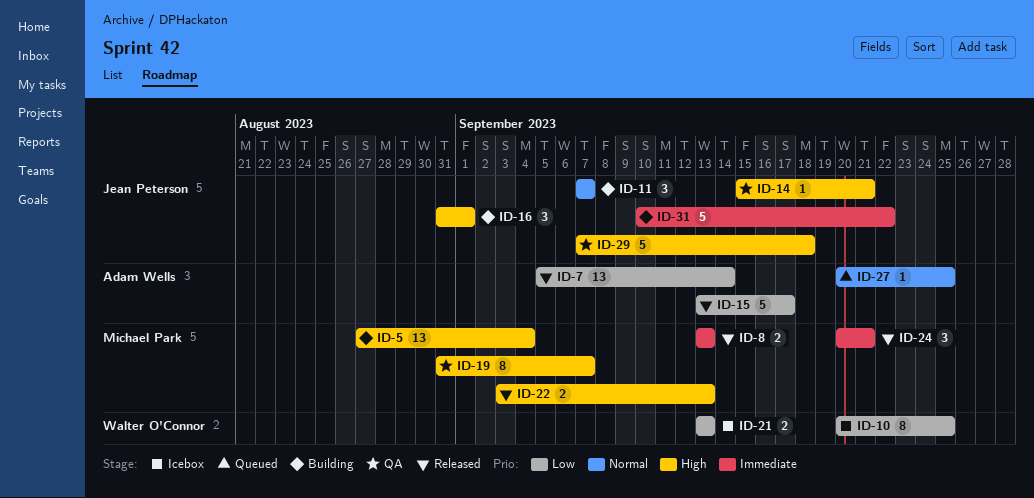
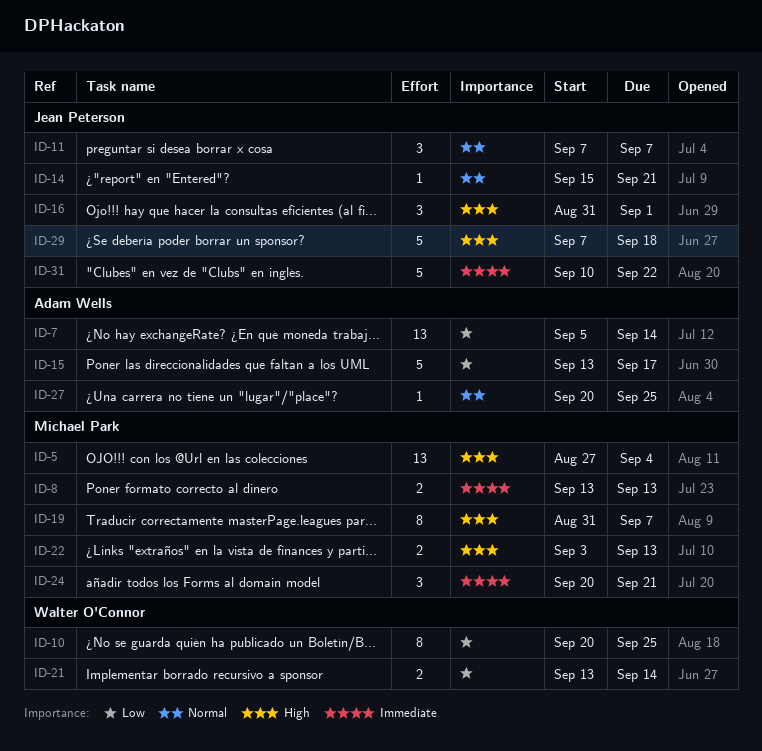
ID-14, priority: High -> Normal
ID-21, due: Sep 13 -> Sep 14

